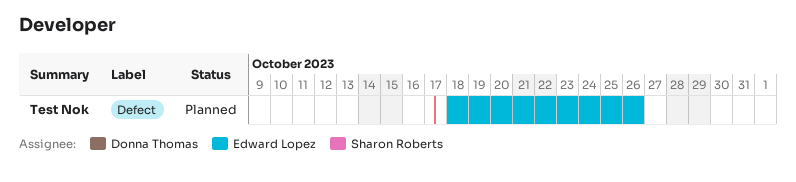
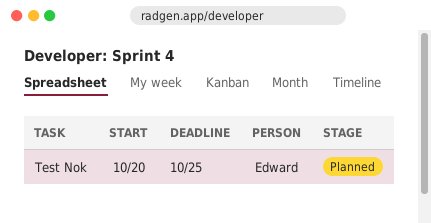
Test Nok, start: Oct 18 -> Oct 20
Test Nok, due: Oct 26 -> Oct 25

